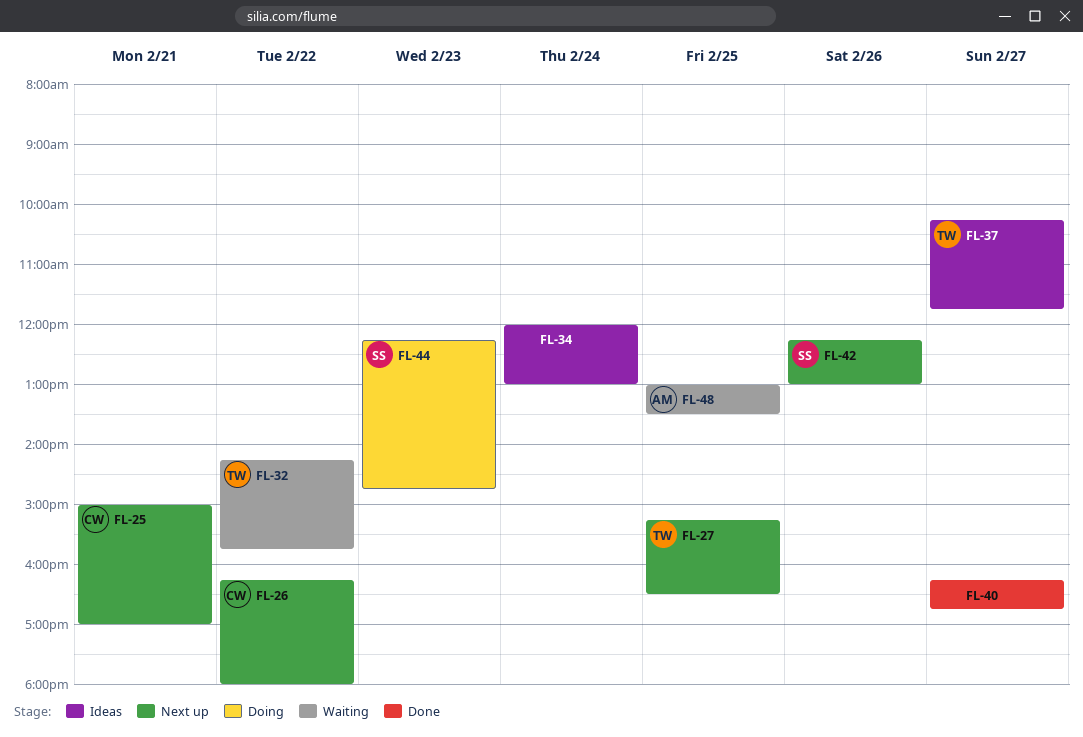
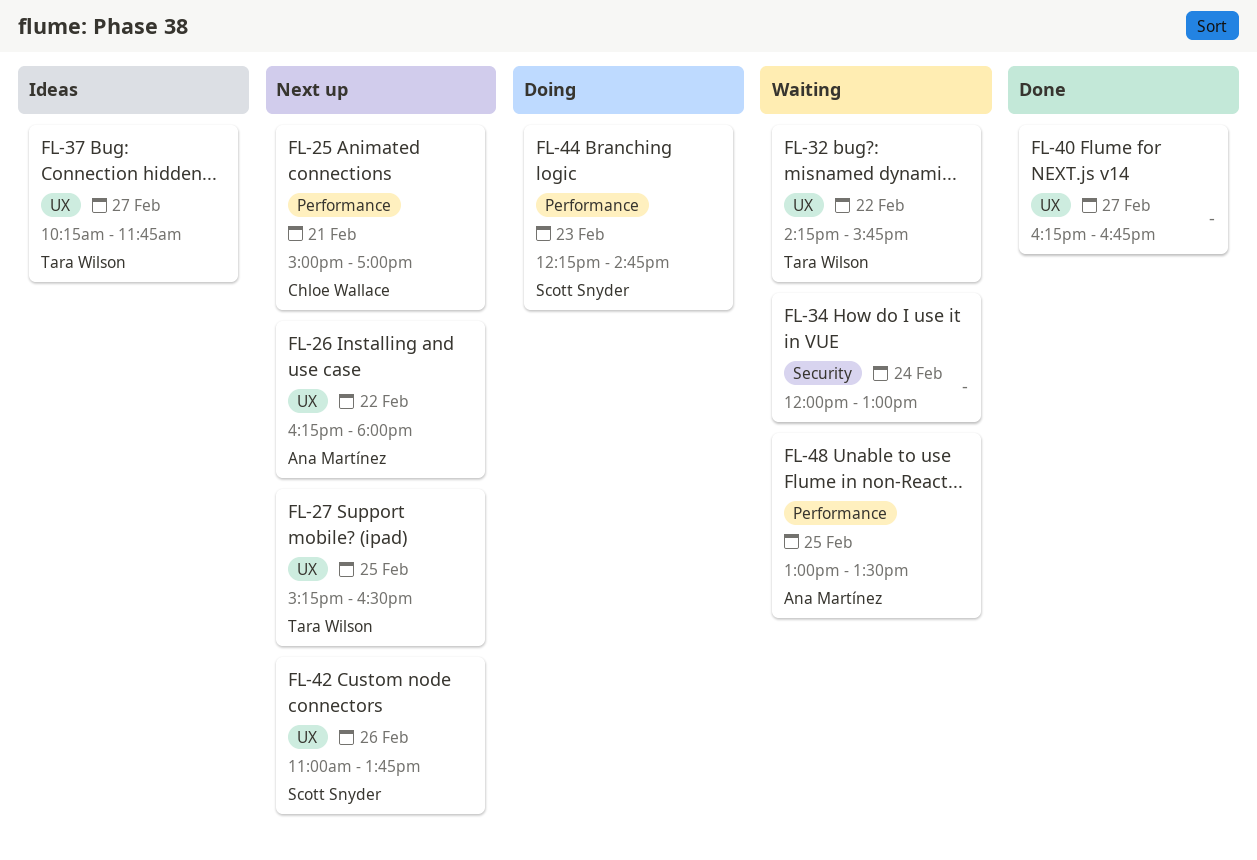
FL-26, owner: Chloe Wallace -> Ana Martínez
FL-34, status: Ideas -> Waiting
FL-42, begins: 12:15 -> 11:00
FL-42, ends: 13:00 -> 13:45

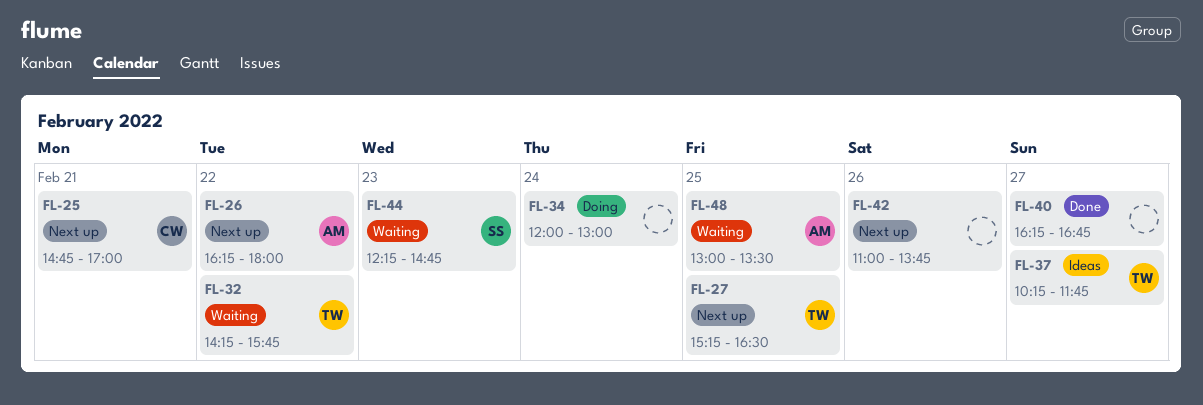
FL-25, begins: 15:00 -> 14:45
FL-34, status: Waiting -> Doing
FL-42, owner: Scott Snyder -> none
FL-44, status: Doing -> Waiting

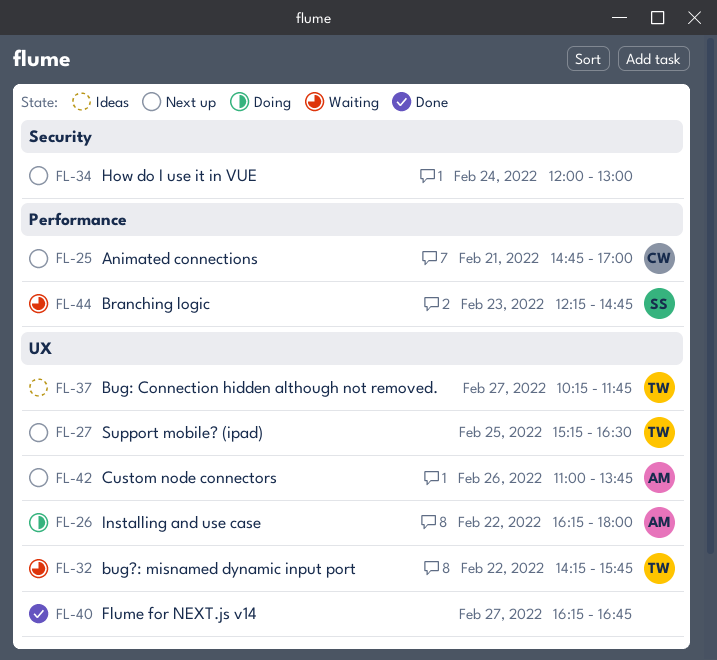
FL-26, status: Next up -> Doing
FL-34, status: Doing -> Next up
FL-42, owner: none -> AM
FL-48: present -> none

